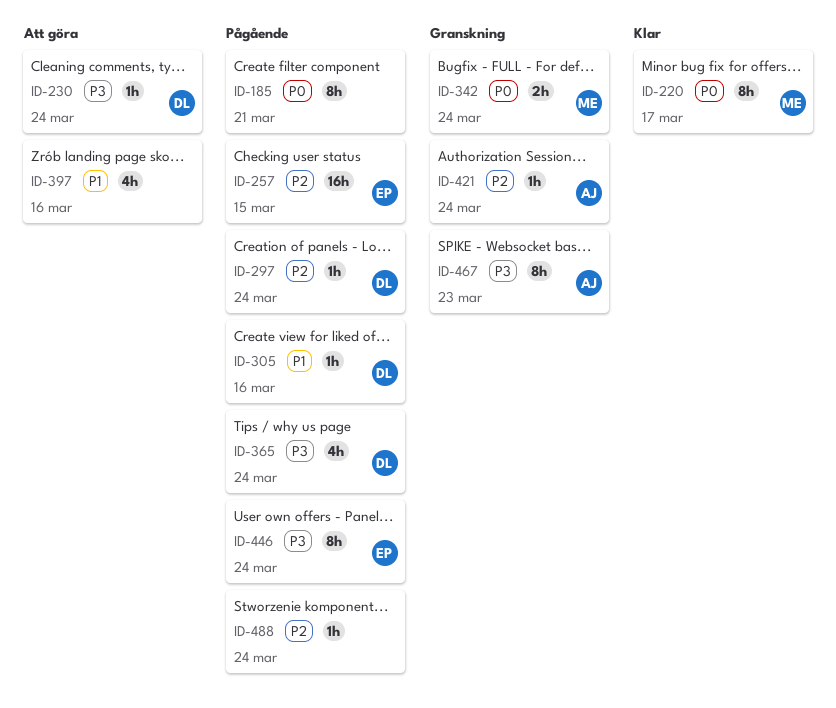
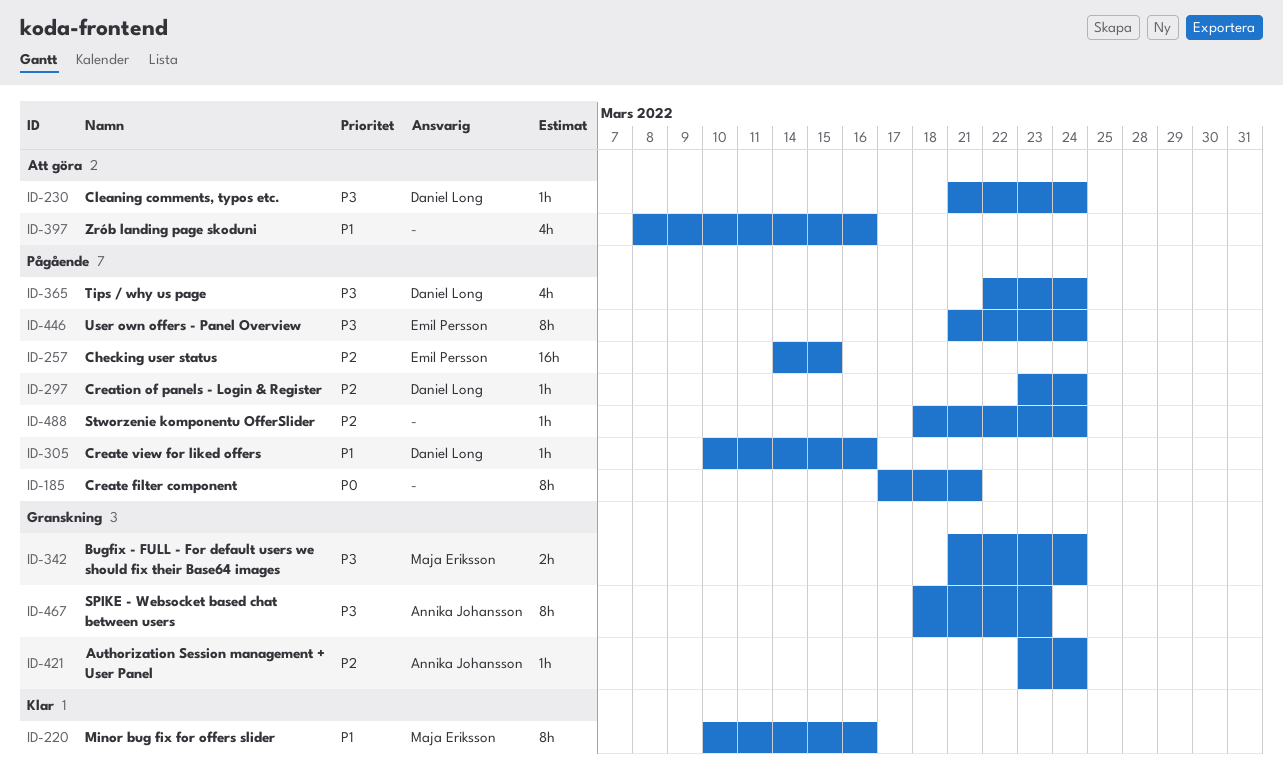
ID-220, priority: P0 -> P1
ID-220, due: Mar 17 -> Mar 16
ID-342, priority: P0 -> P3

